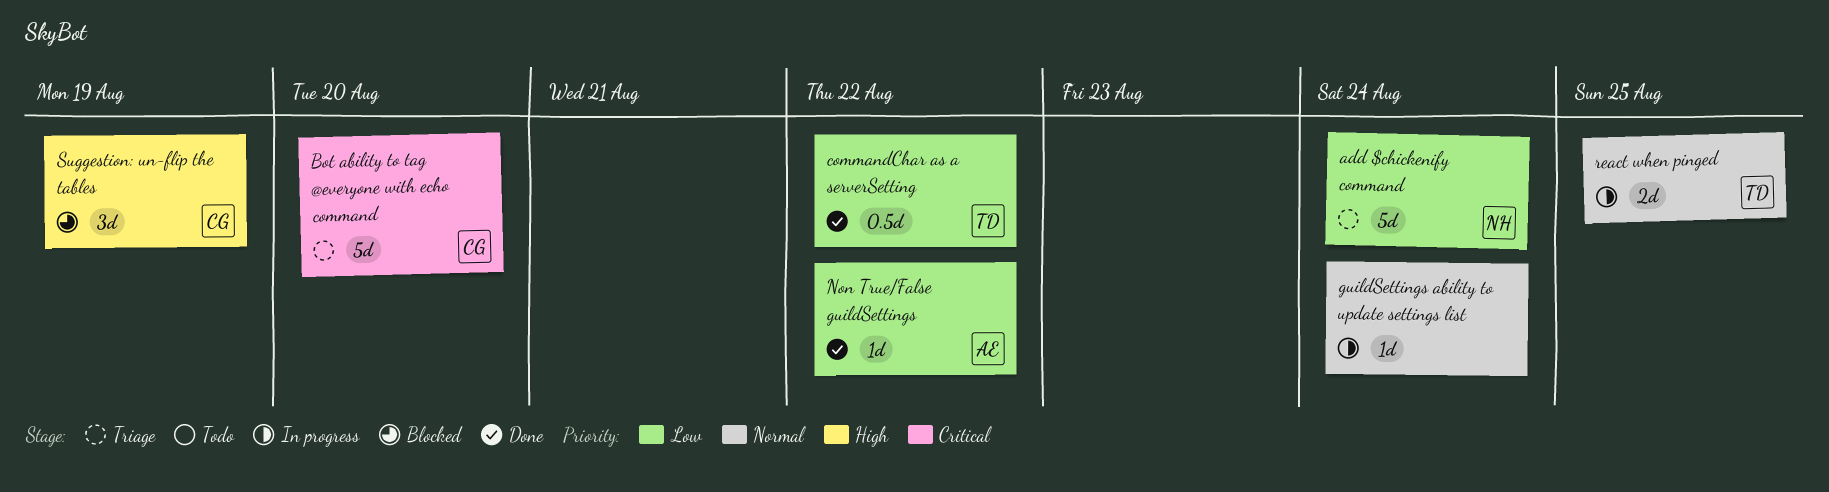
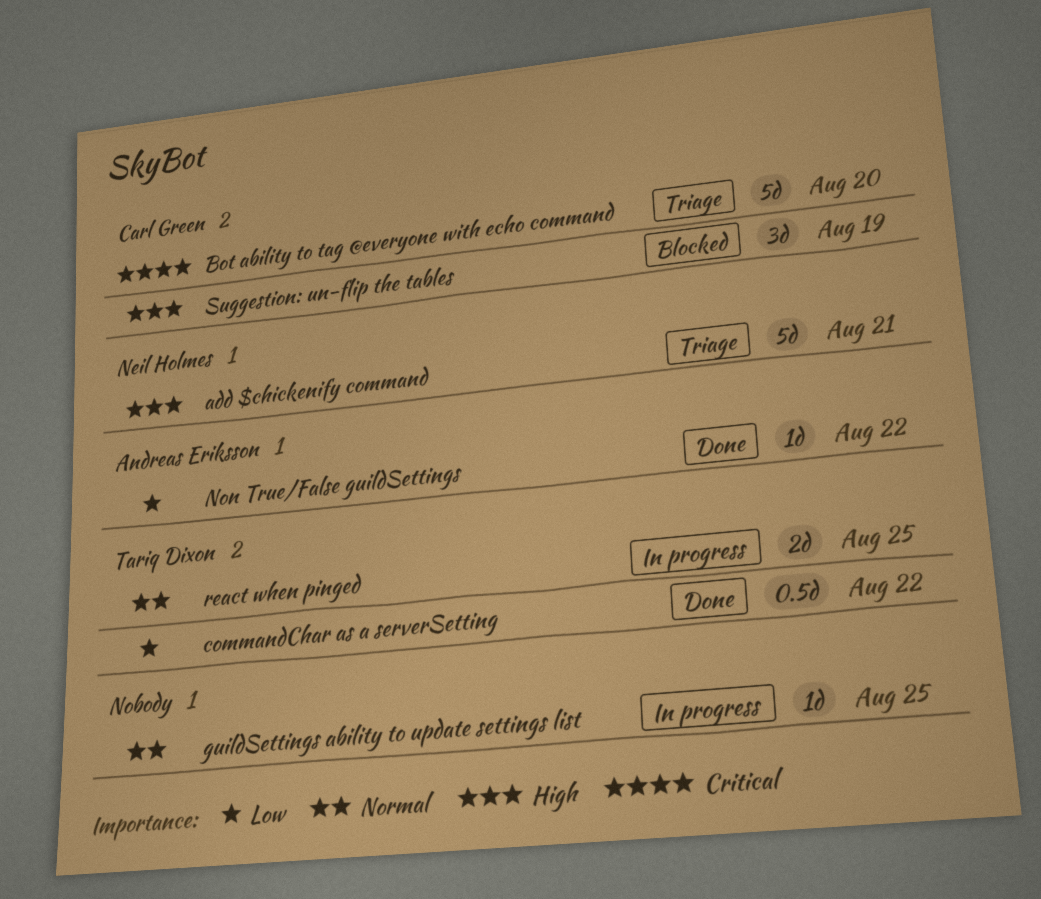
add $chickenify command, priority: Low -> High
add $chickenify command, due: Aug 24 -> Aug 21
guildSettings ability to update settings list, due: Aug 24 -> Aug 25

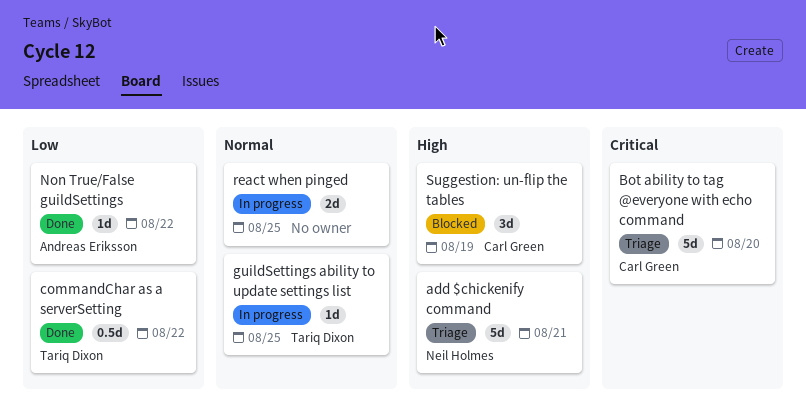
guildSettings ability to update settings list, owner: none -> Tariq Dixon
react when pinged, owner: Tariq Dixon -> none

